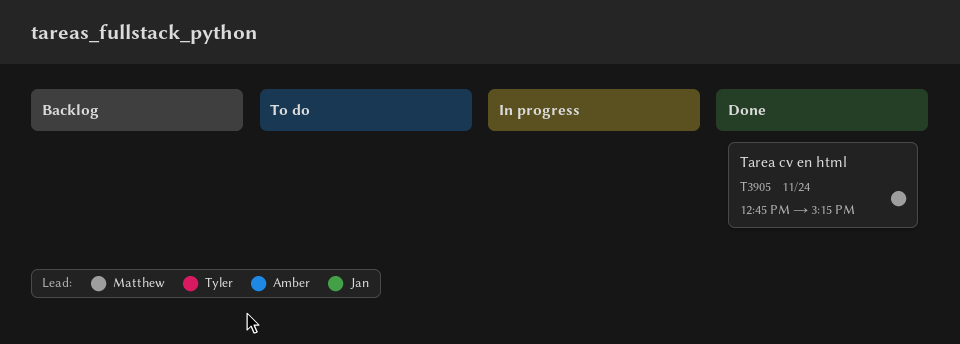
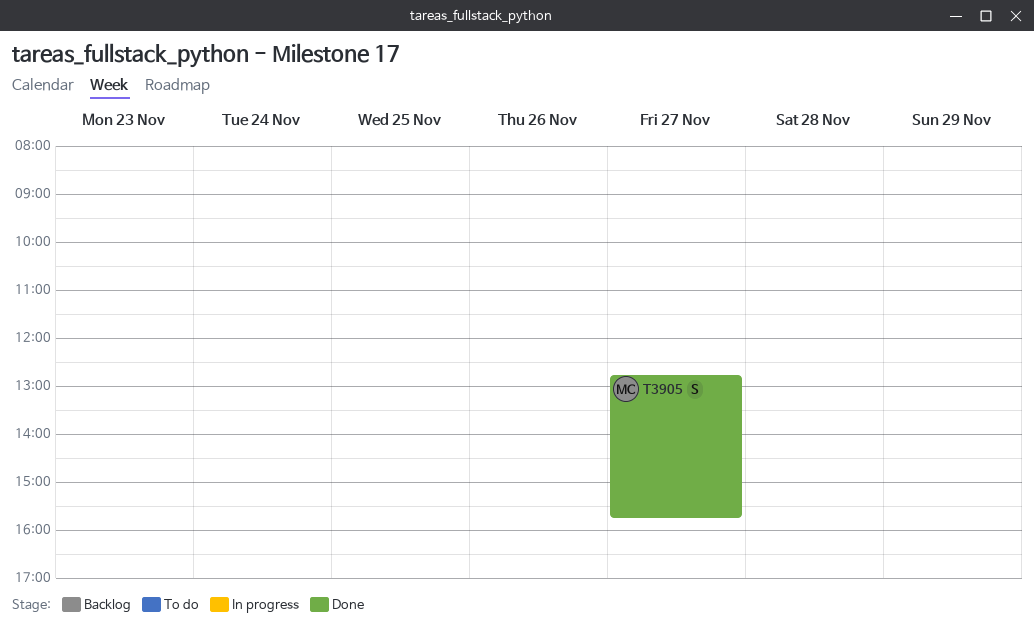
T3905, day: Nov 24 -> Nov 27
T3905, ends: 15:15 -> 15:45

